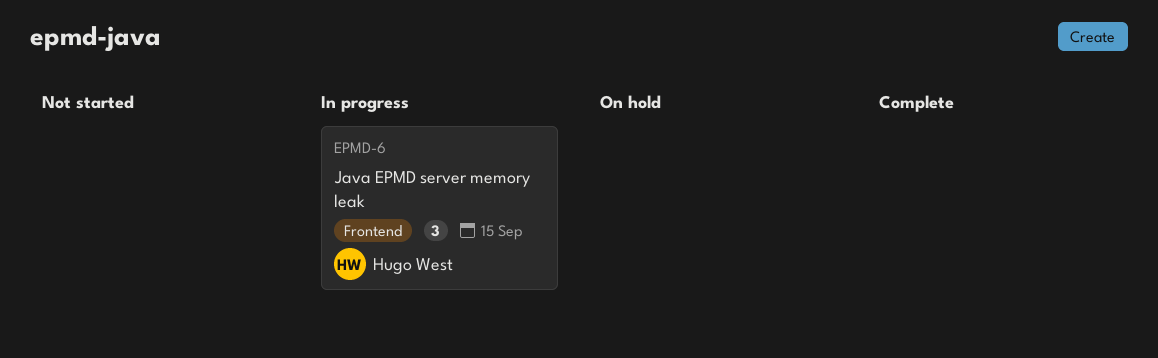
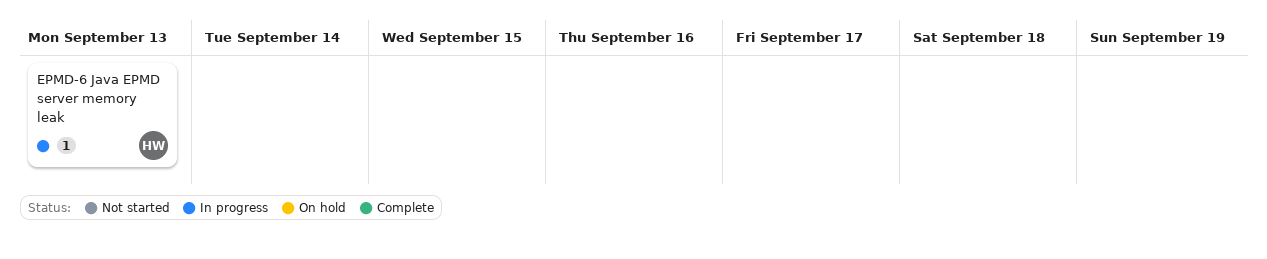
EPMD-6, estimate: 3 -> 1
EPMD-6, due: Sep 15 -> Sep 13

